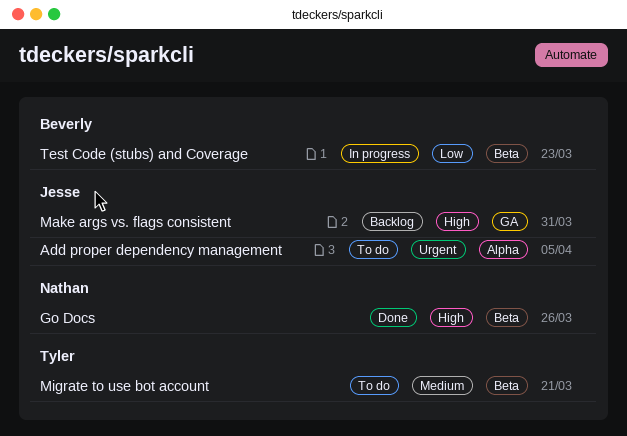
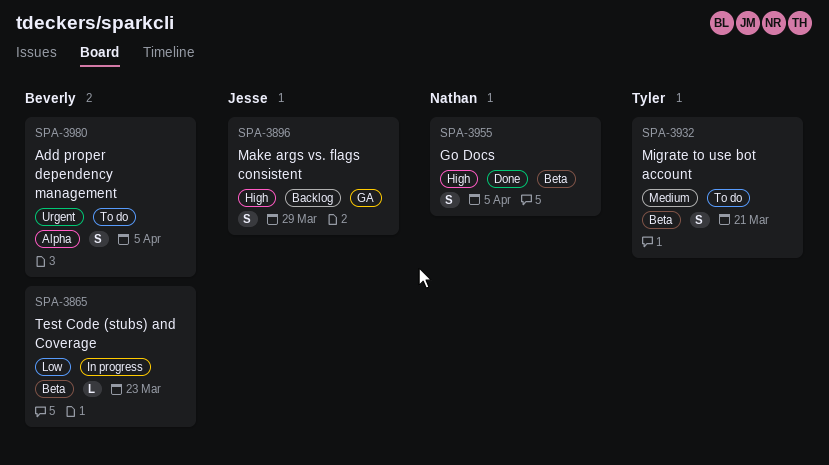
Add proper dependency management, owner: Jesse -> Beverly
Go Docs, due: Mar 26 -> Apr 5
Make args vs. flags consistent, due: Mar 31 -> Mar 29

